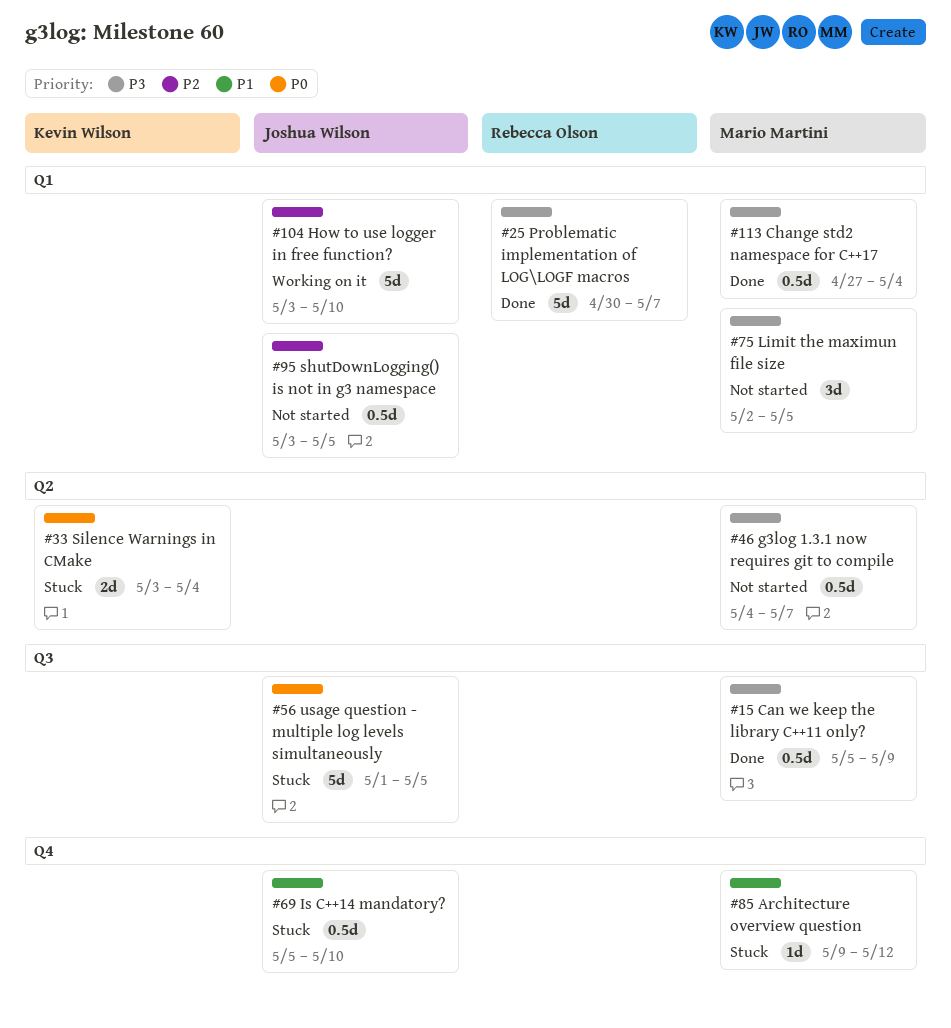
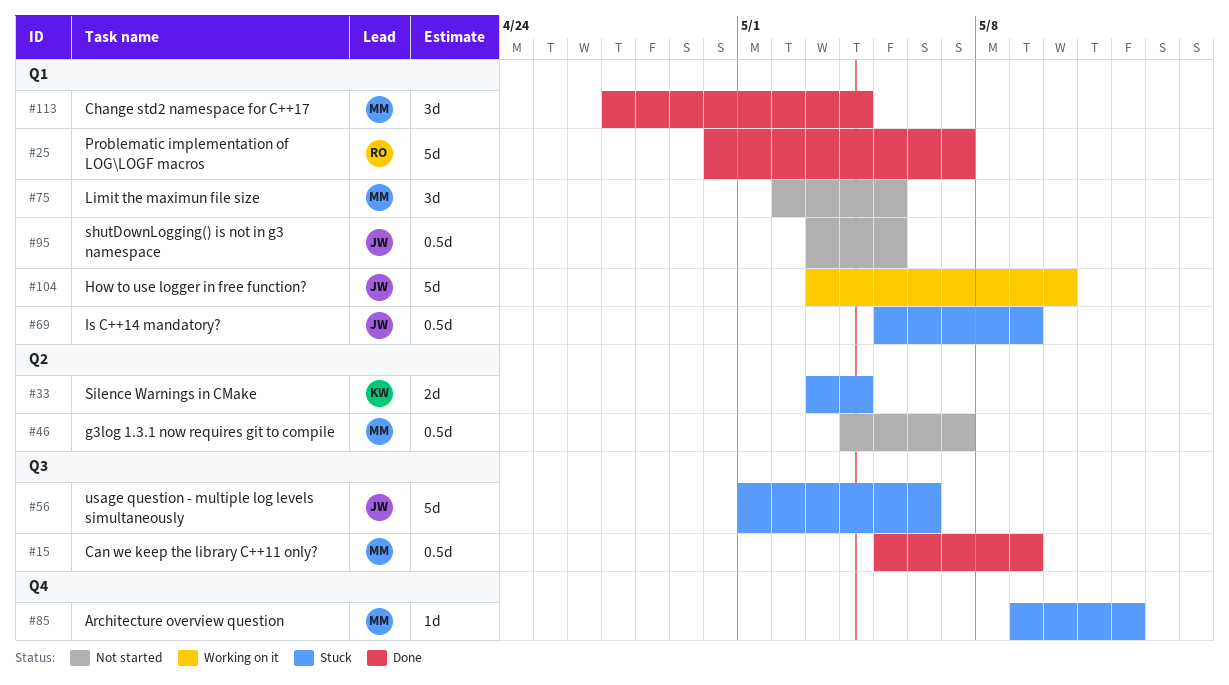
#56, due: May 5 -> May 6
#69, label: Q4 -> Q1
#69, due: May 10 -> May 9
#113, estimate: 0.5d -> 3d

